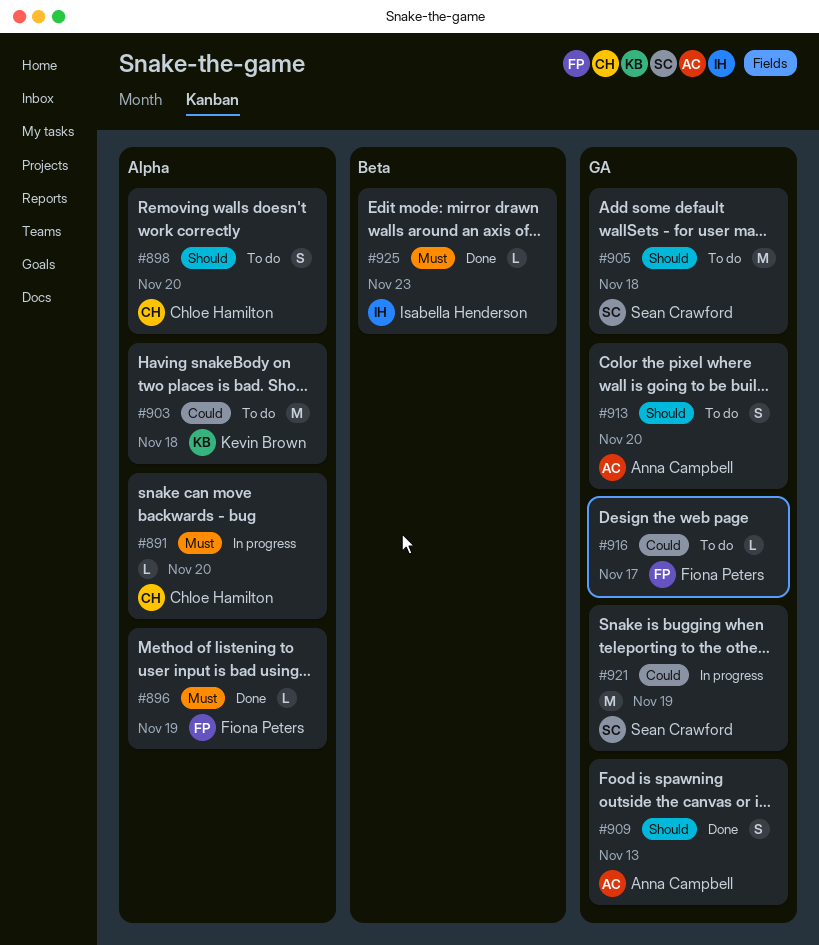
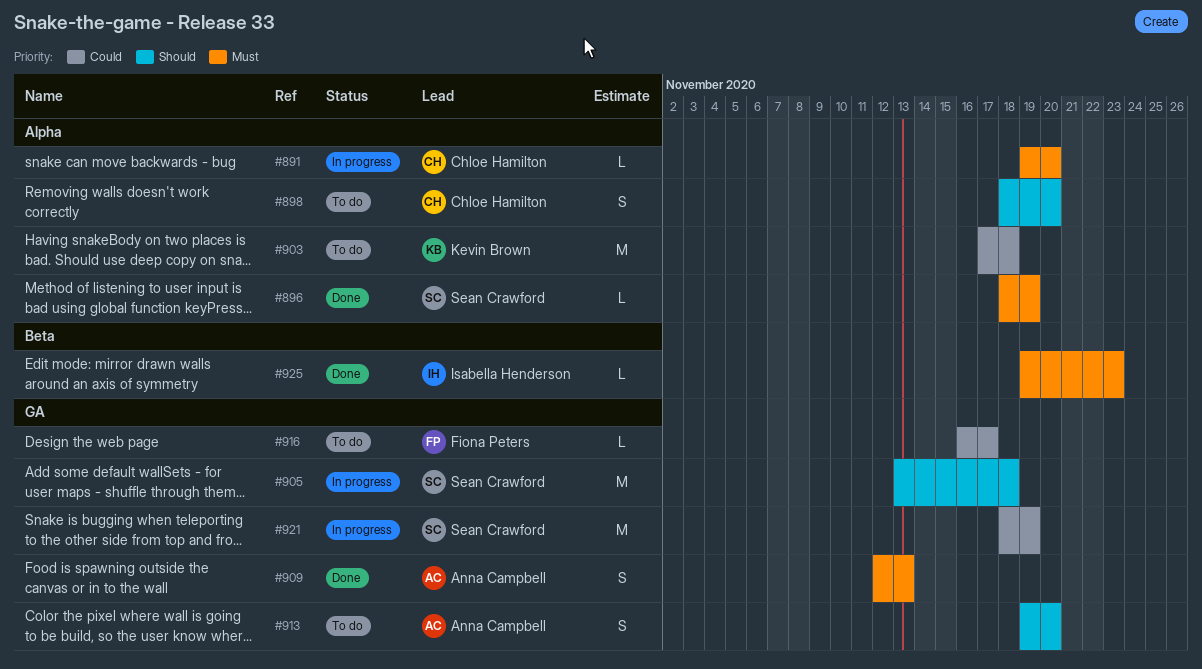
#896, owner: Fiona Peters -> Sean Crawford
#905, status: To do -> In progress
#909, priority: Should -> Must

